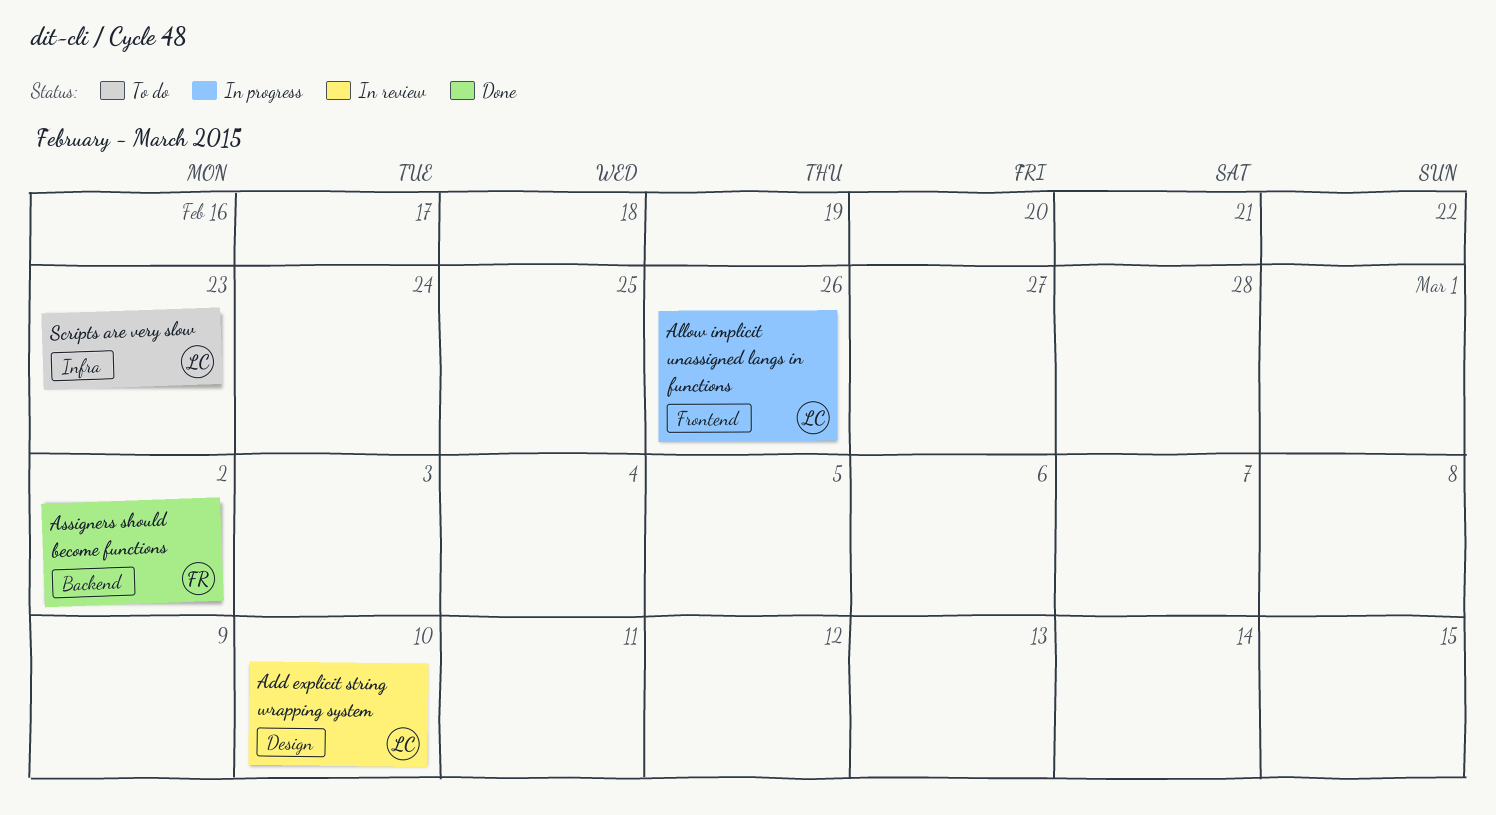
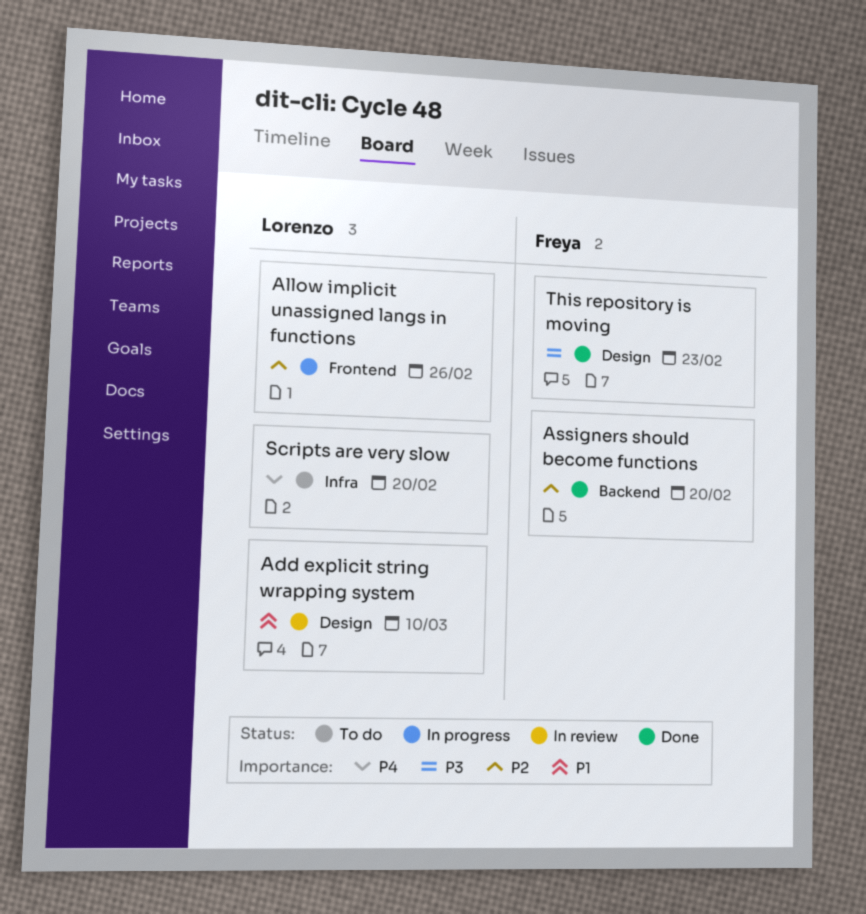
Assigners should become functions, due: Mar 2 -> Feb 20
Scripts are very slow, due: Feb 23 -> Feb 20
This repository is moving: none -> present

